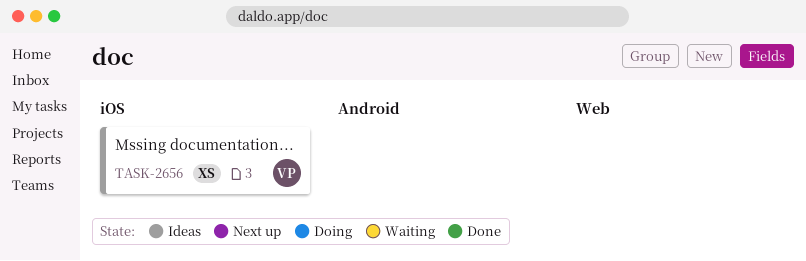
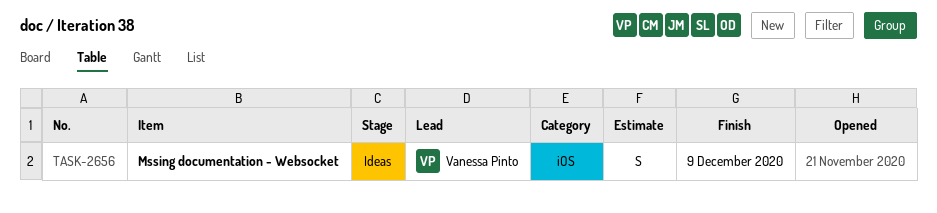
TASK-2656, estimate: XS -> S

